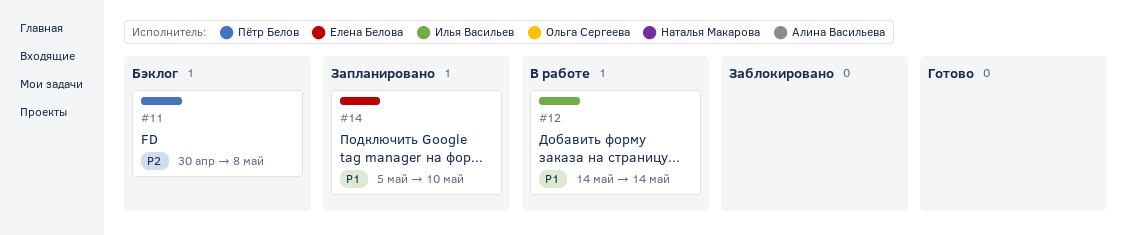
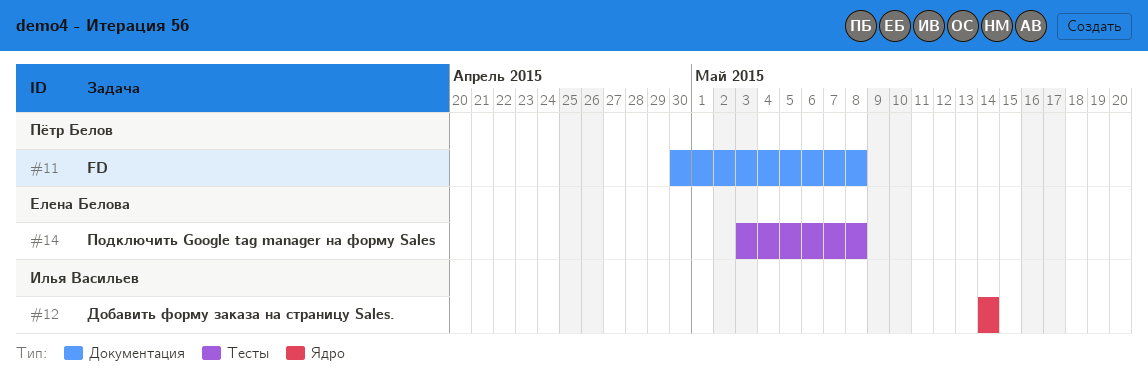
#14, start: May 5 -> May 3
#14, due: May 10 -> May 8

